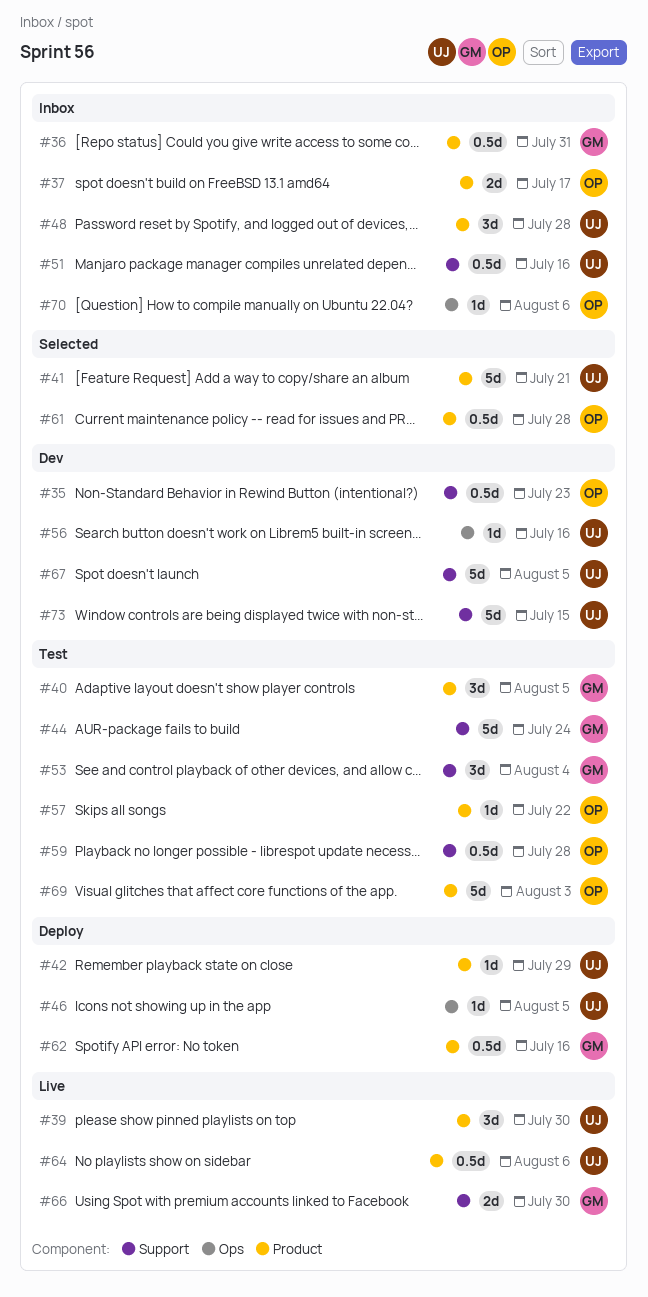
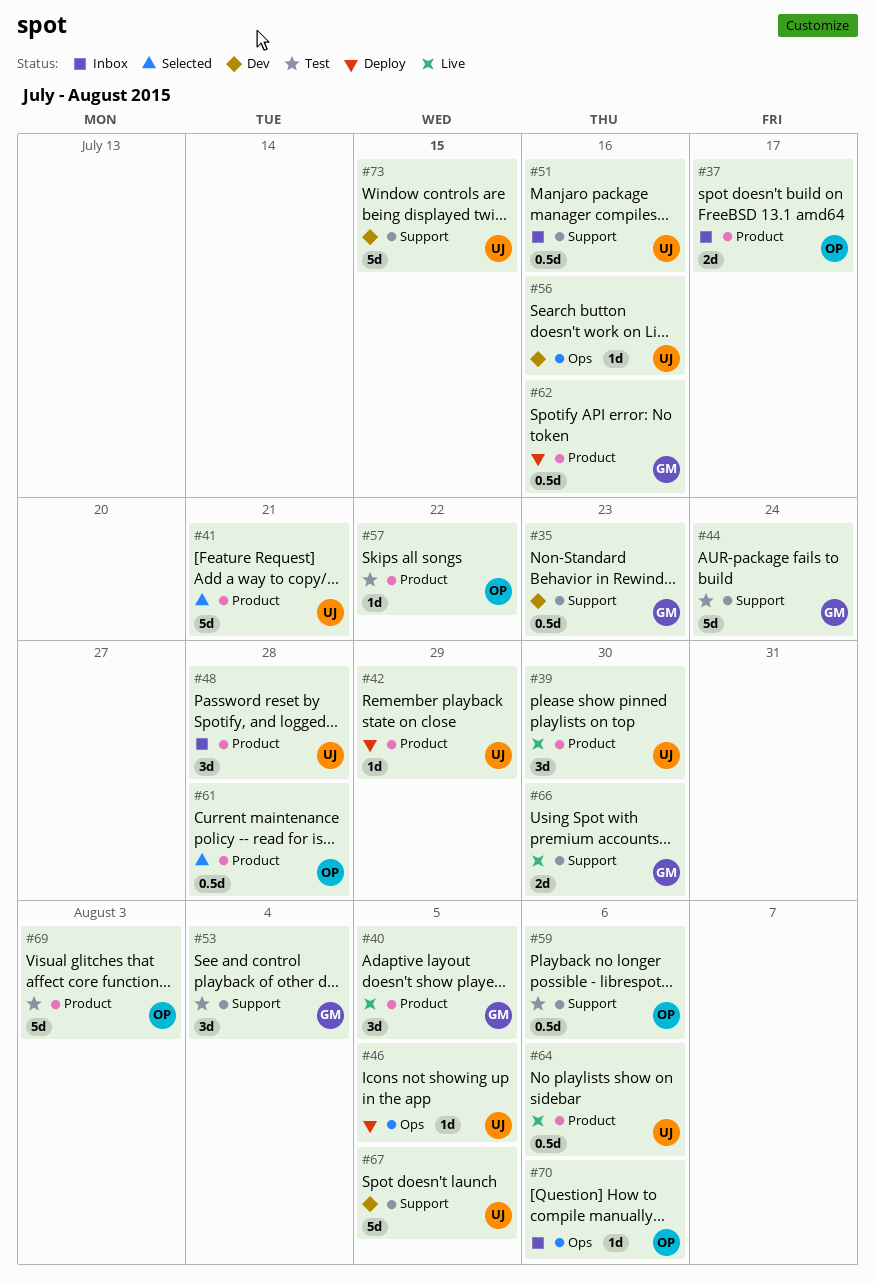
#35, owner: OP -> GM
#36: present -> none
#40, status: Test -> Live
#59, due: Jul 28 -> Aug 6

